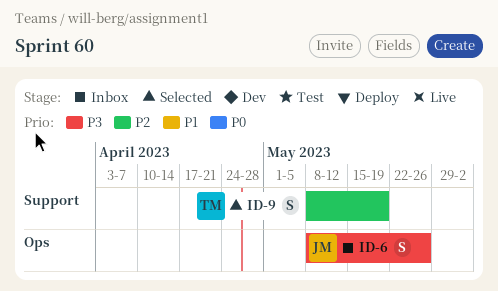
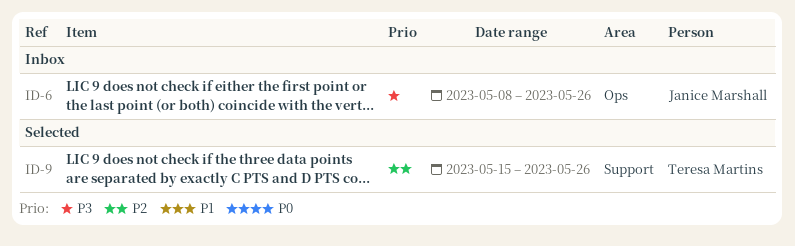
ID-9, start: May 8 -> May 15
ID-9, due: May 19 -> May 26

